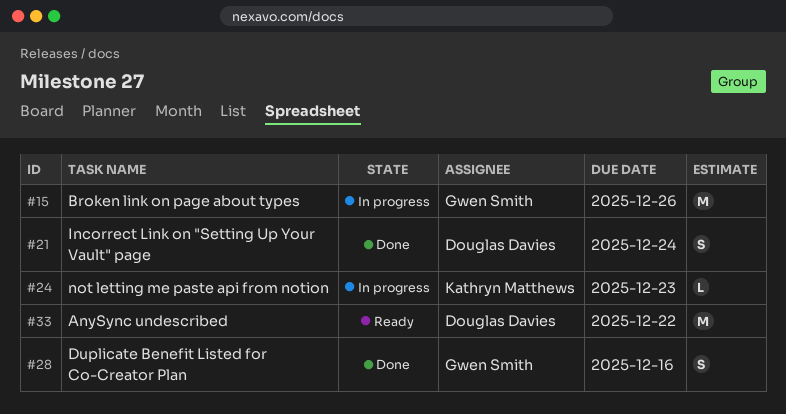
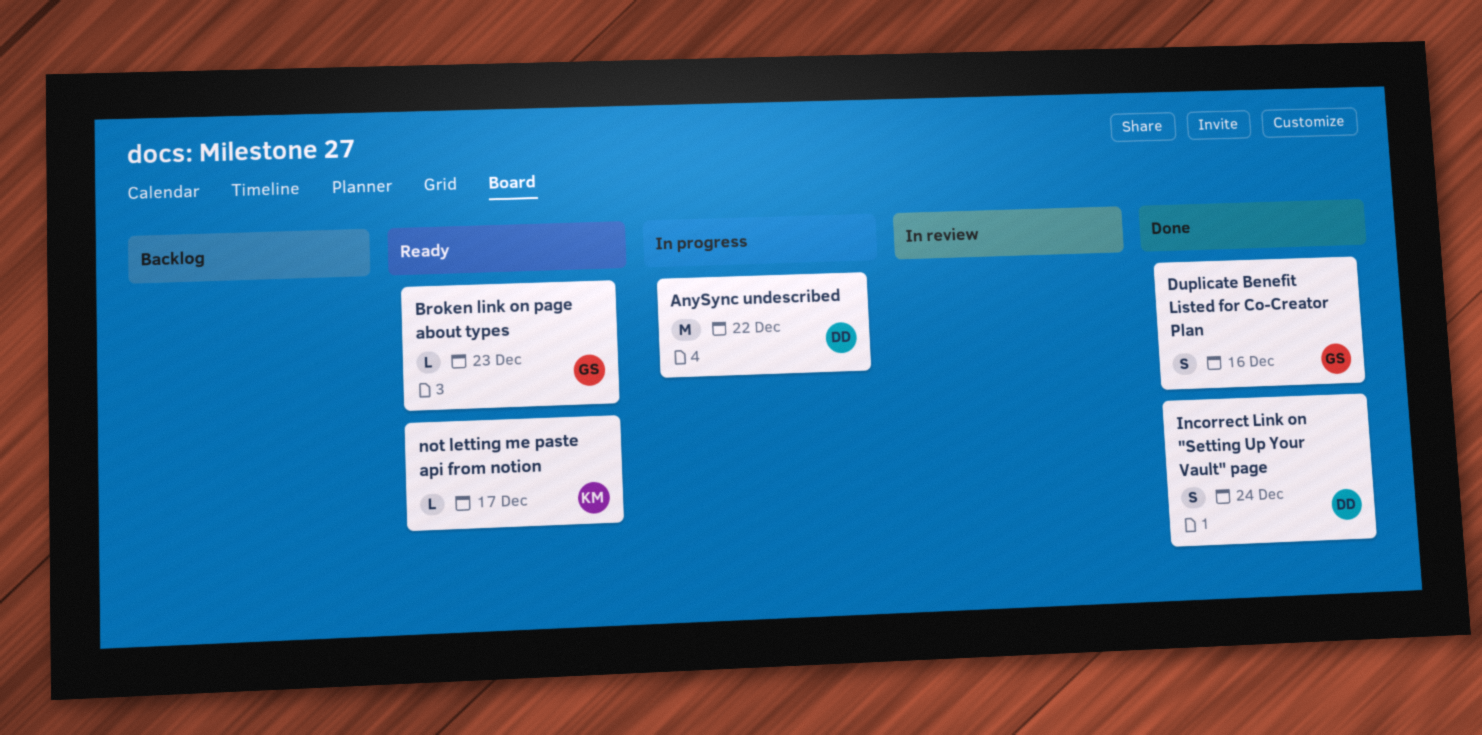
AnySync undescribed, status: Ready -> In progress
Broken link on page about types, status: In progress -> Ready
Broken link on page about types, estimate: M -> L
Broken link on page about types, due: Dec 26 -> Dec 23
not letting me paste api from notion, status: In progress -> Ready
not letting me paste api from notion, due: Dec 23 -> Dec 17

